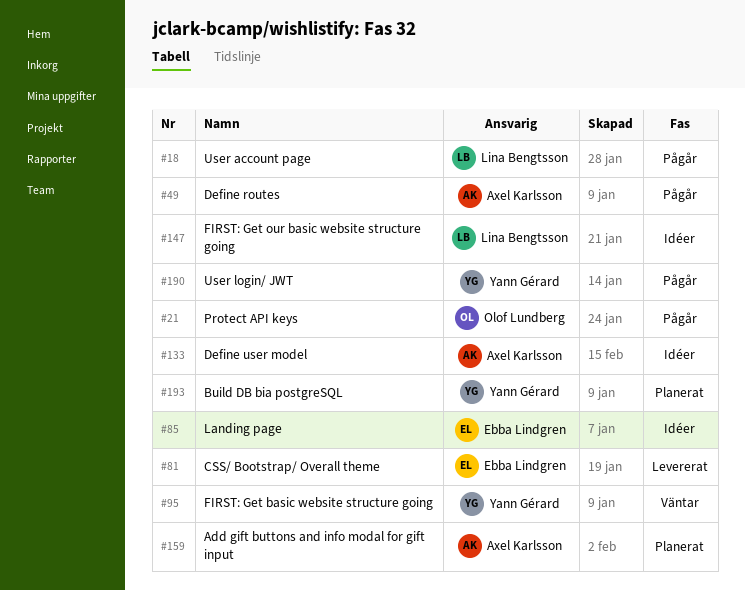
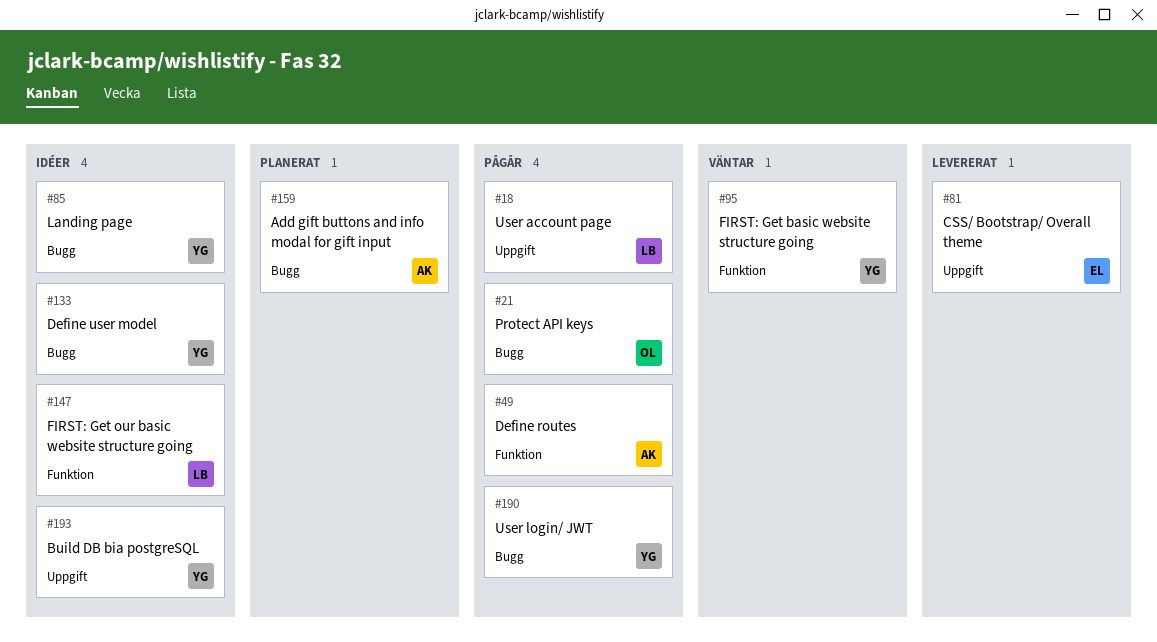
#85, owner: Ebba Lindgren -> Yann Gérard
#133, owner: Axel Karlsson -> Yann Gérard
#193, status: Planerat -> Idéer

